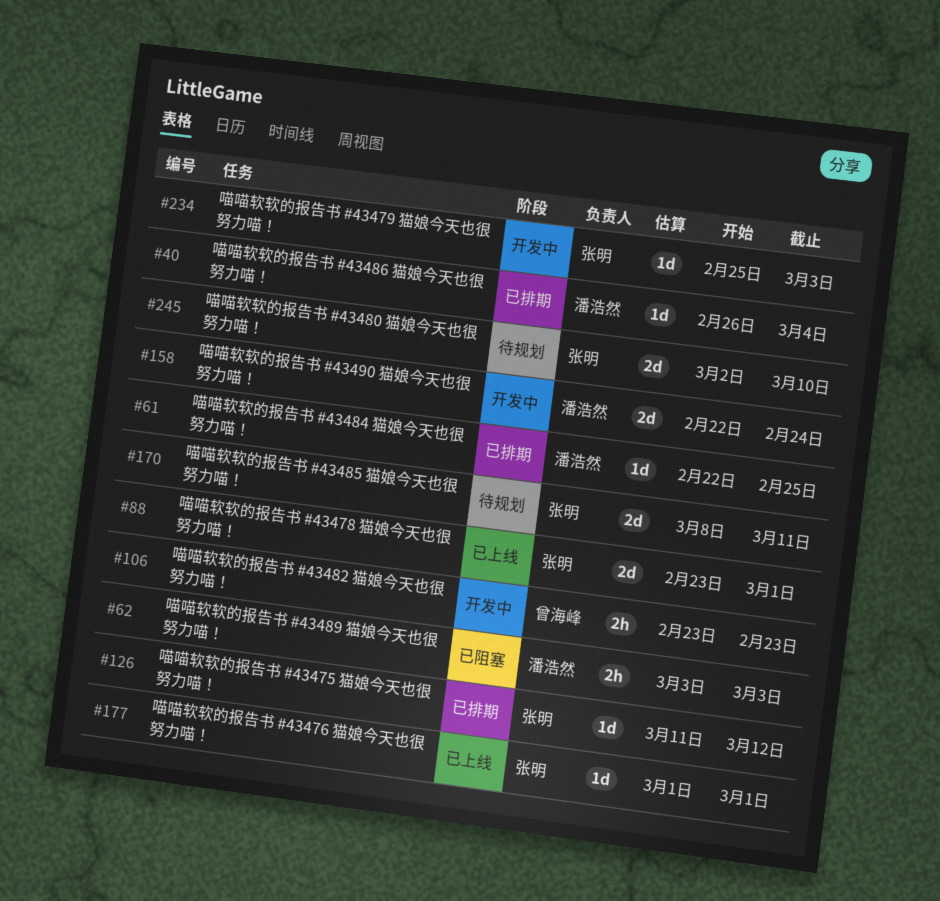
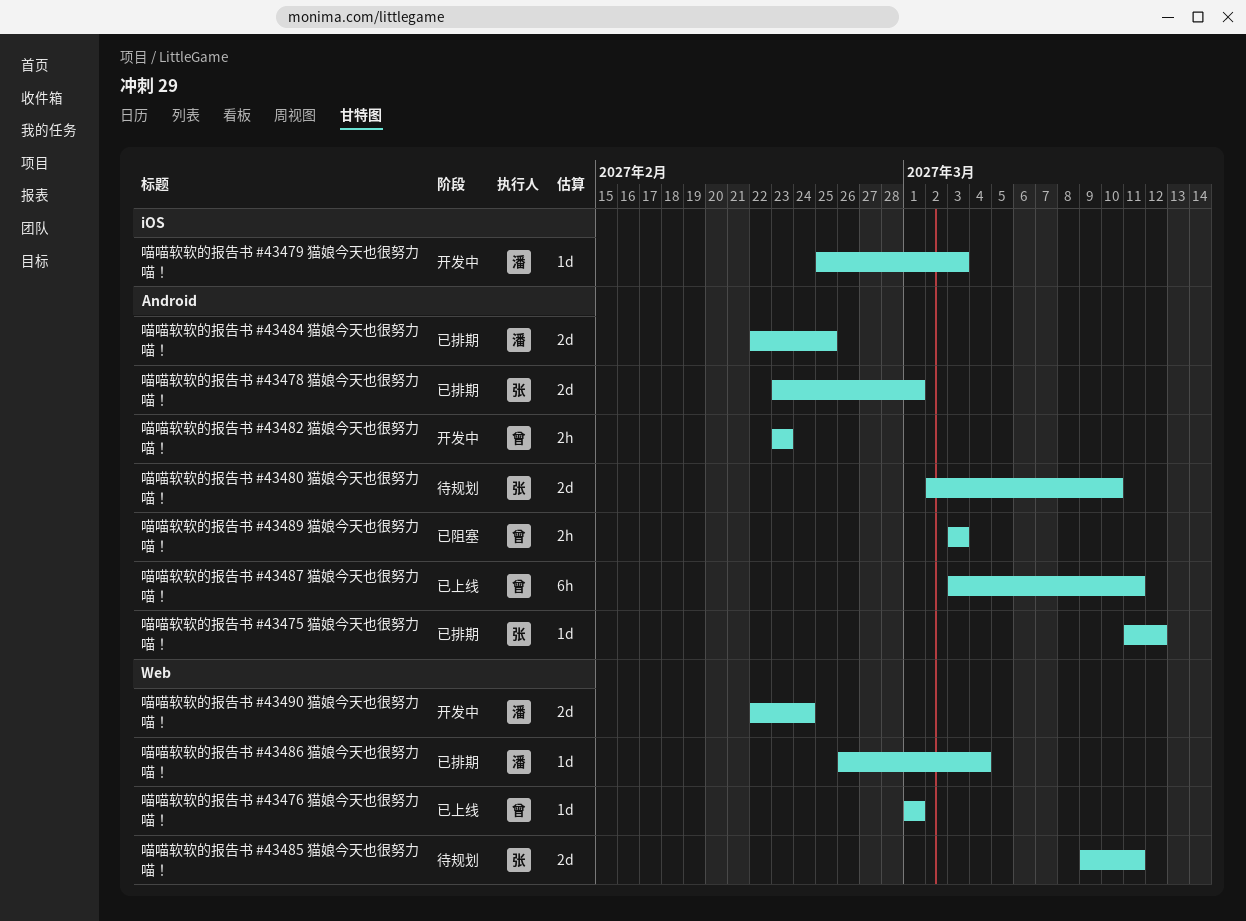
喵喵软软的报告书 #43476 猫娘今天也很努力喵！, owner: 张明 -> 曾海峰
喵喵软软的报告书 #43478 猫娘今天也很努力喵！, status: 已上线 -> 已排期
喵喵软软的报告书 #43479 猫娘今天也很努力喵！, owner: 张明 -> 潘浩然
喵喵软软的报告书 #43484 猫娘今天也很努力喵！, estimate: 1d -> 2d
喵喵软软的报告书 #43485 猫娘今天也很努力喵！, start: Mar 8 -> Mar 9
喵喵软软的报告书 #43487 猫娘今天也很努力喵！: none -> present
喵喵软软的报告书 #43489 猫娘今天也很努力喵！, owner: 潘浩然 -> 曾海峰

